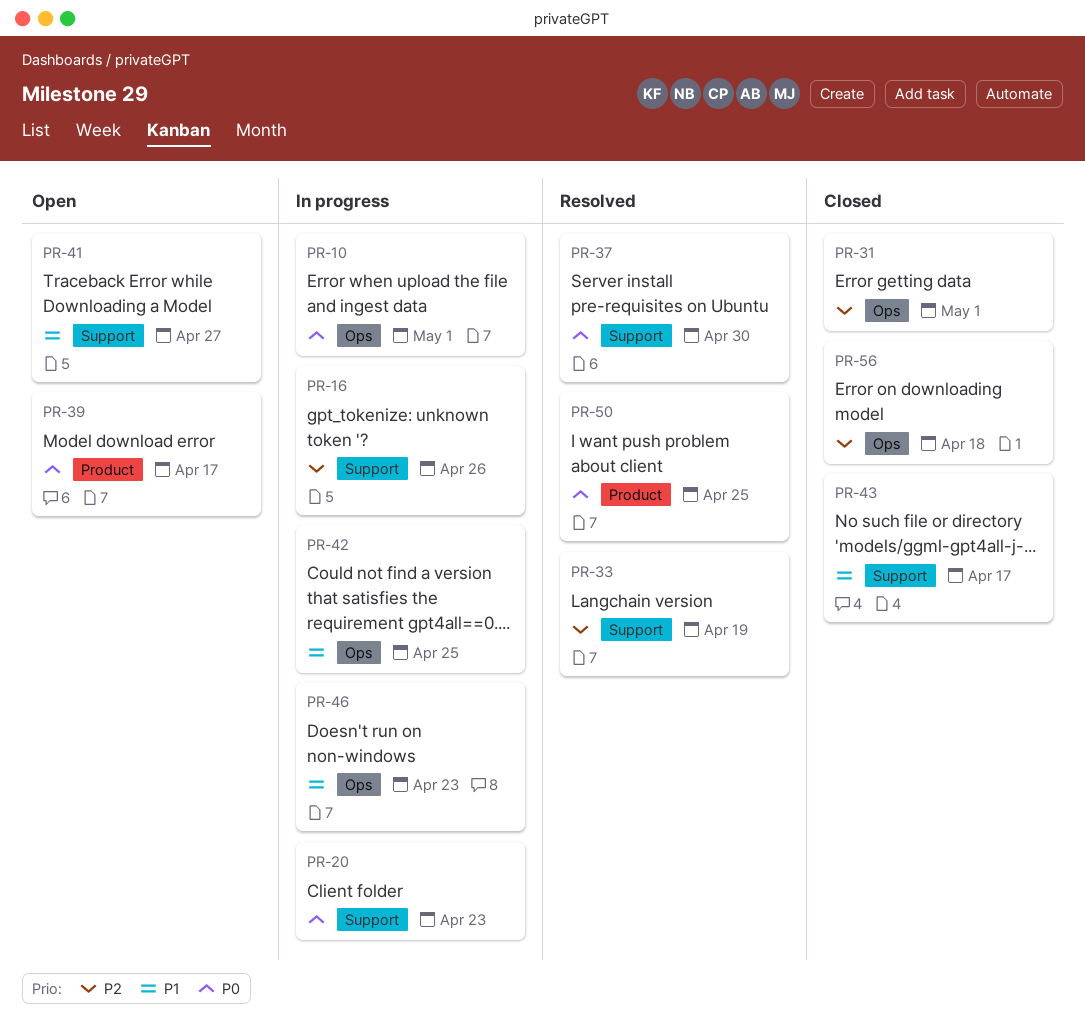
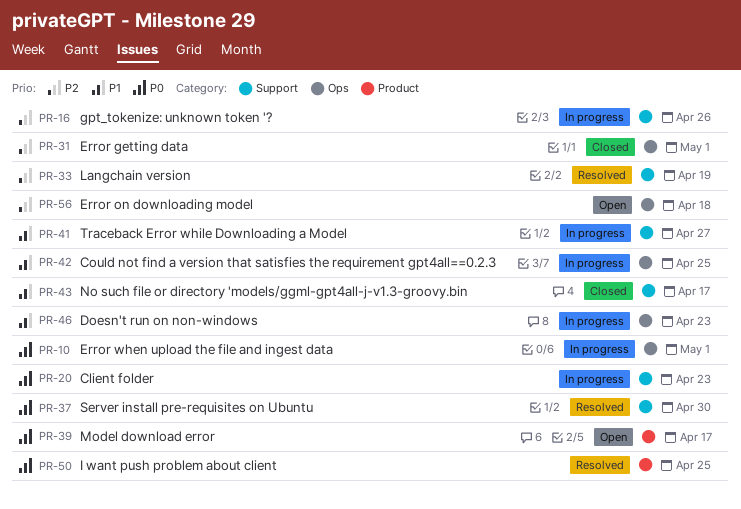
PR-41, status: Open -> In progress
PR-56, status: Closed -> Open

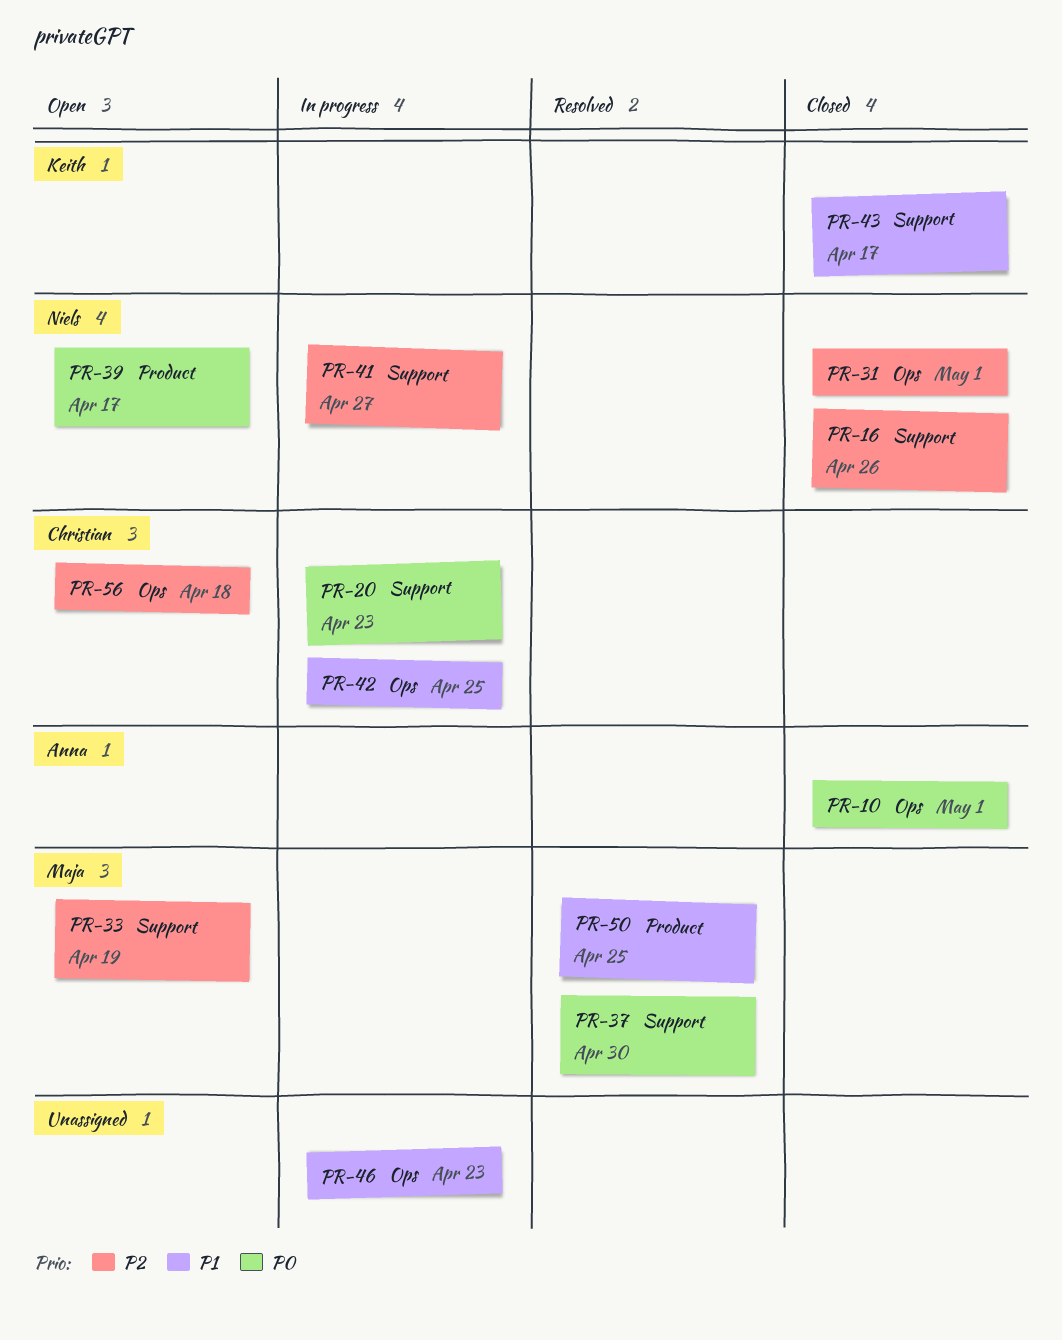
PR-10, status: In progress -> Closed
PR-16, status: In progress -> Closed
PR-33, status: Resolved -> Open
PR-41, priority: P1 -> P2
PR-50, priority: P0 -> P1

